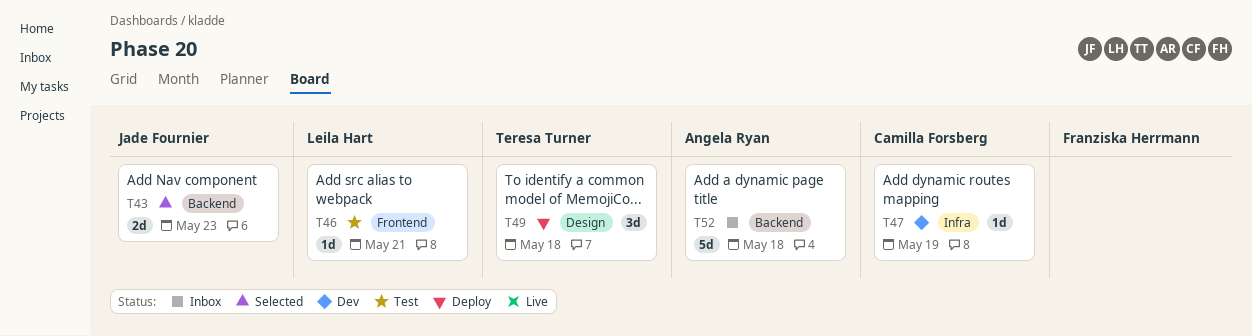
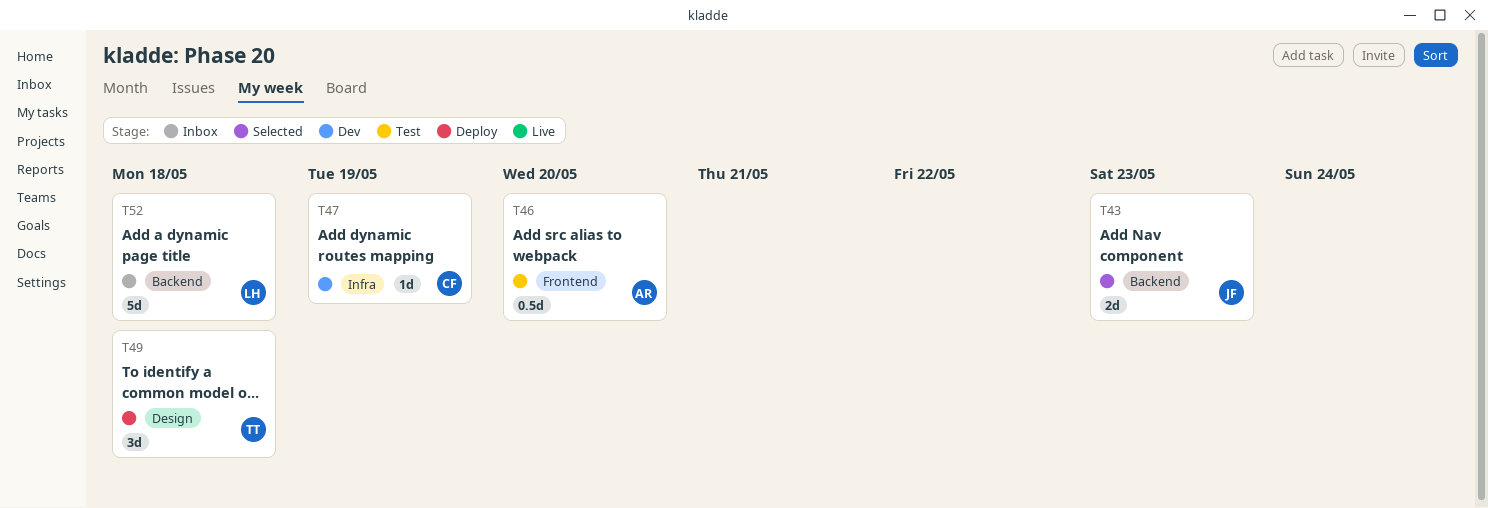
T46, owner: Leila Hart -> Angela Ryan
T46, estimate: 1d -> 0.5d
T46, due: May 21 -> May 20
T52, owner: Angela Ryan -> Leila Hart

